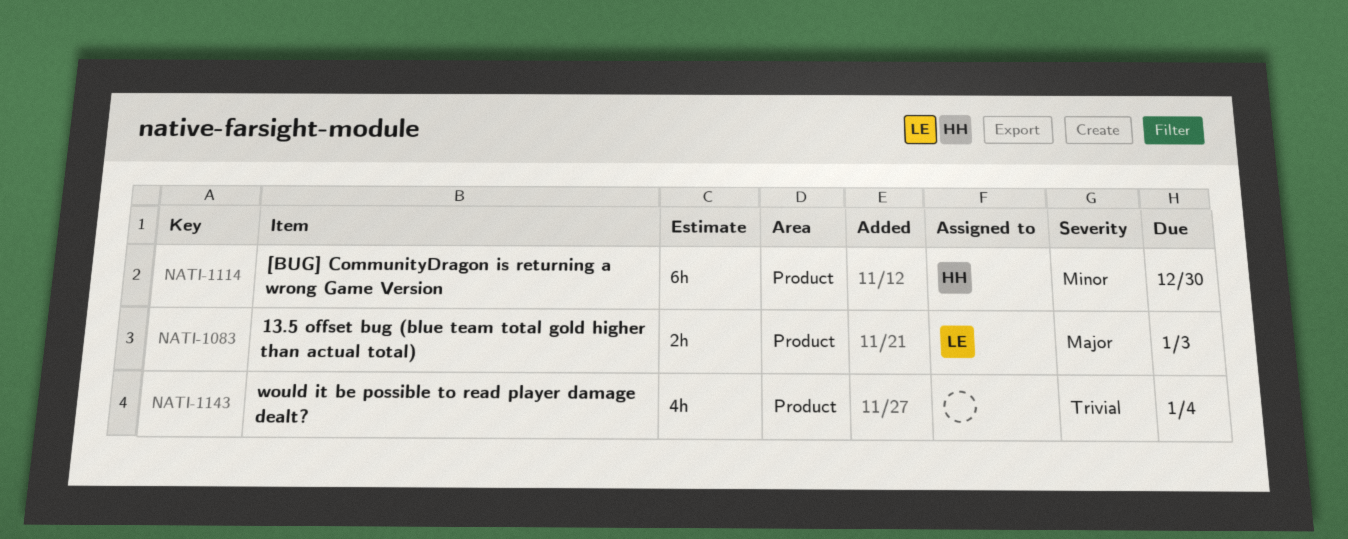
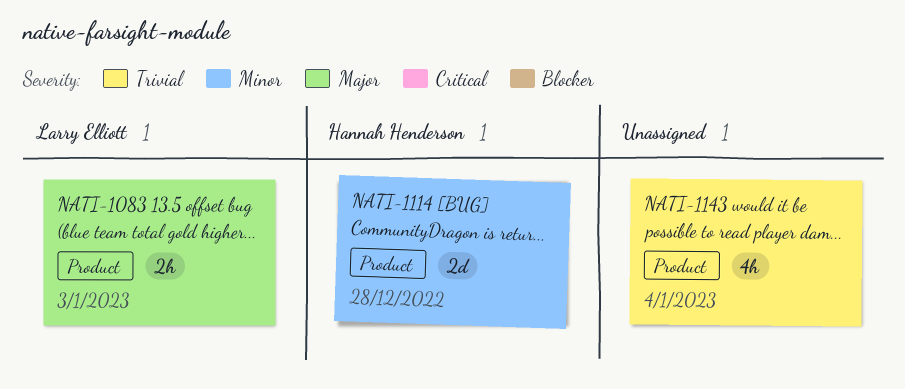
NATI-1114, estimate: 6h -> 2d
NATI-1114, due: Dec 30 -> Dec 28

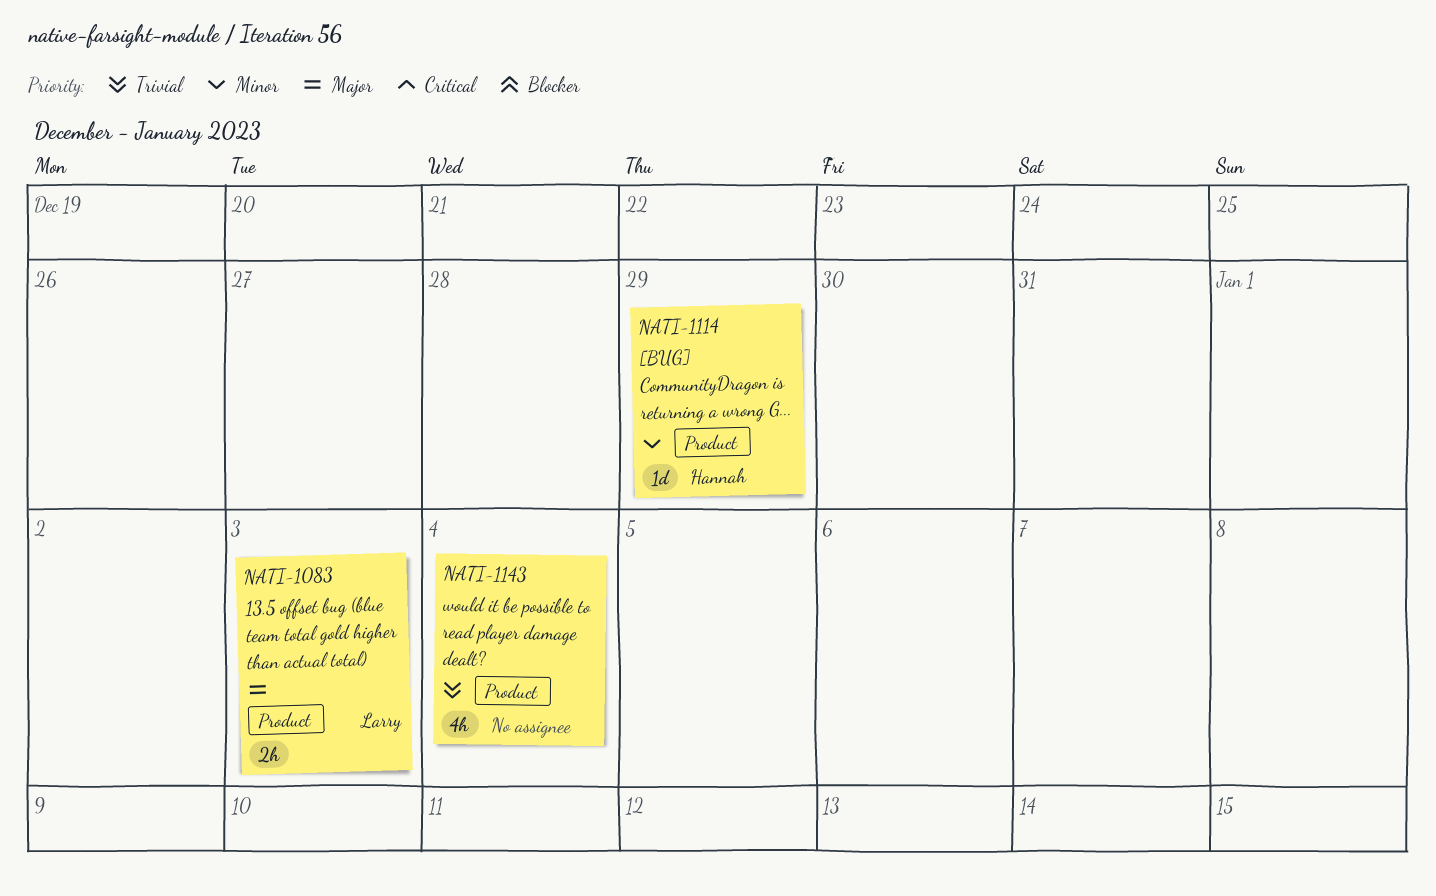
NATI-1114, estimate: 2d -> 1d
NATI-1114, due: Dec 28 -> Dec 29

